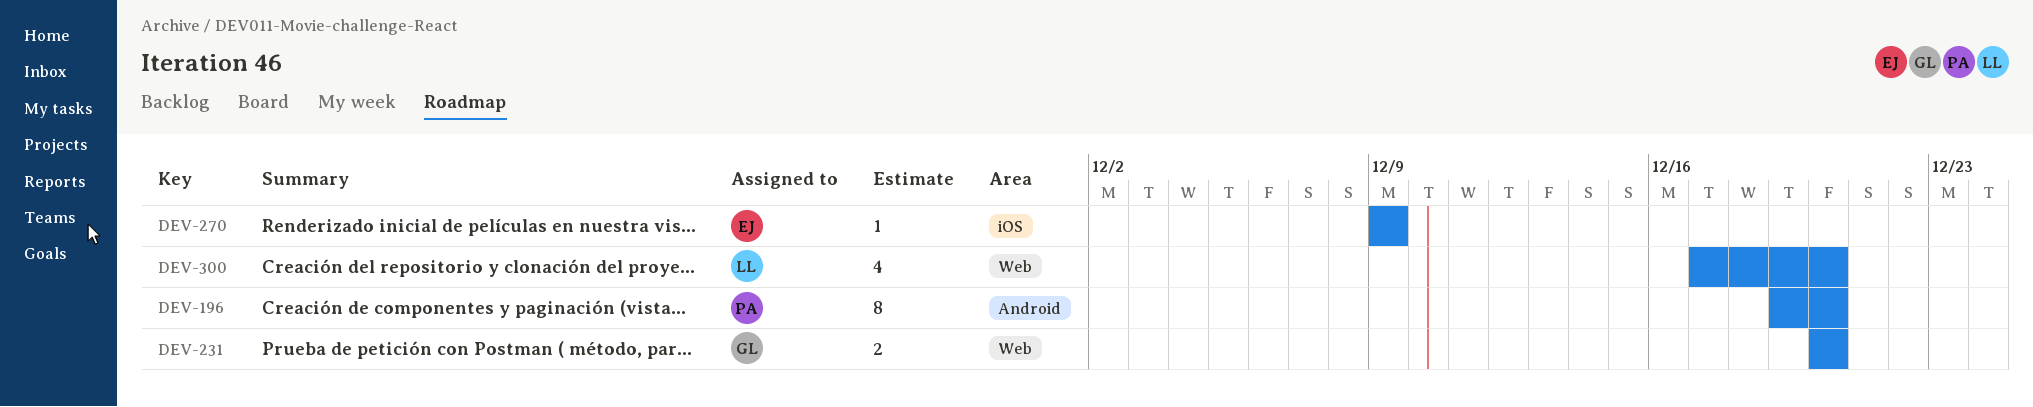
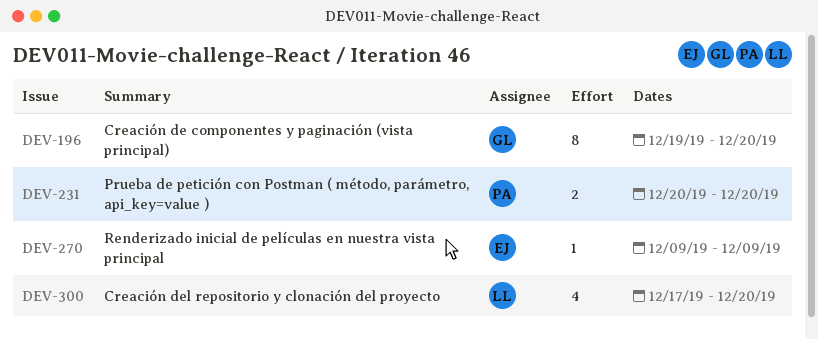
DEV-196, owner: PA -> GL
DEV-231, owner: GL -> PA

